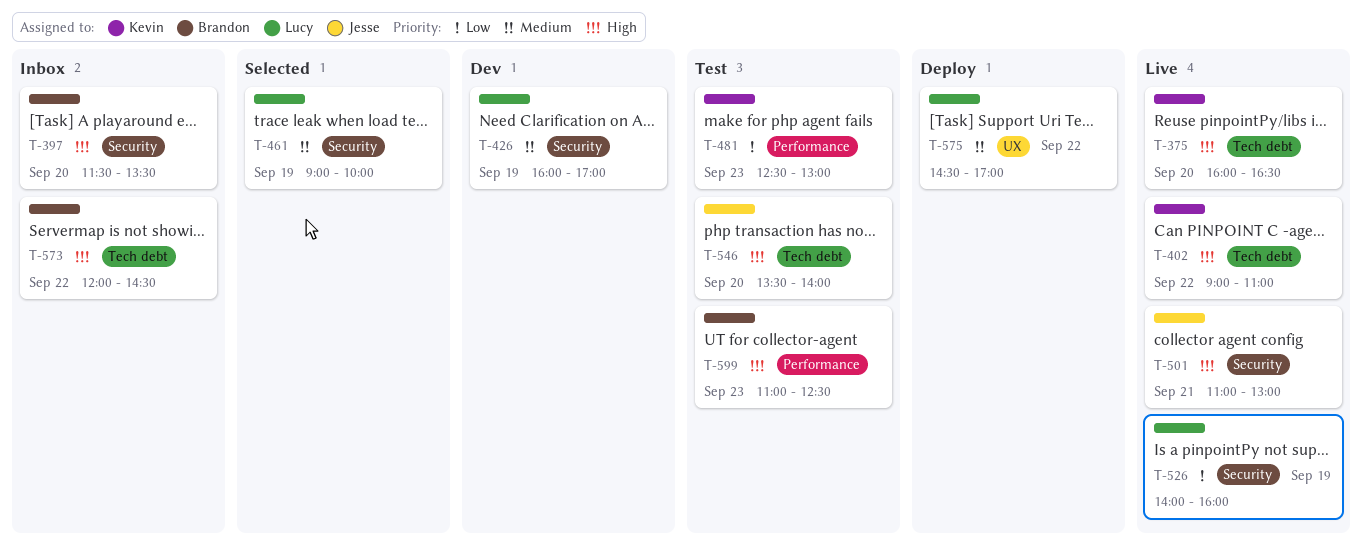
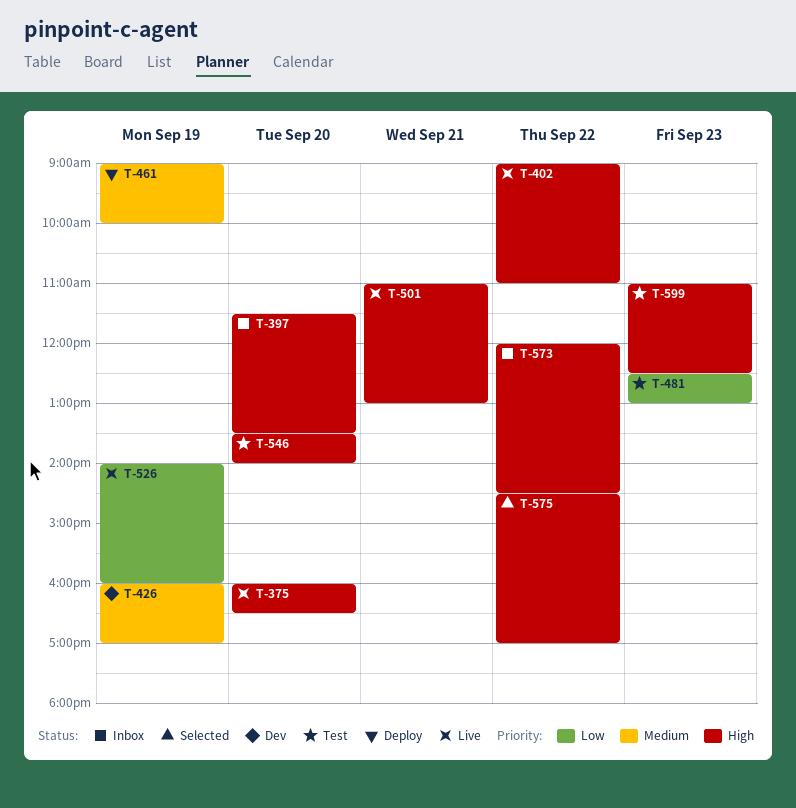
T-461, status: Selected -> Deploy
T-575, status: Deploy -> Selected
T-575, priority: Medium -> High

